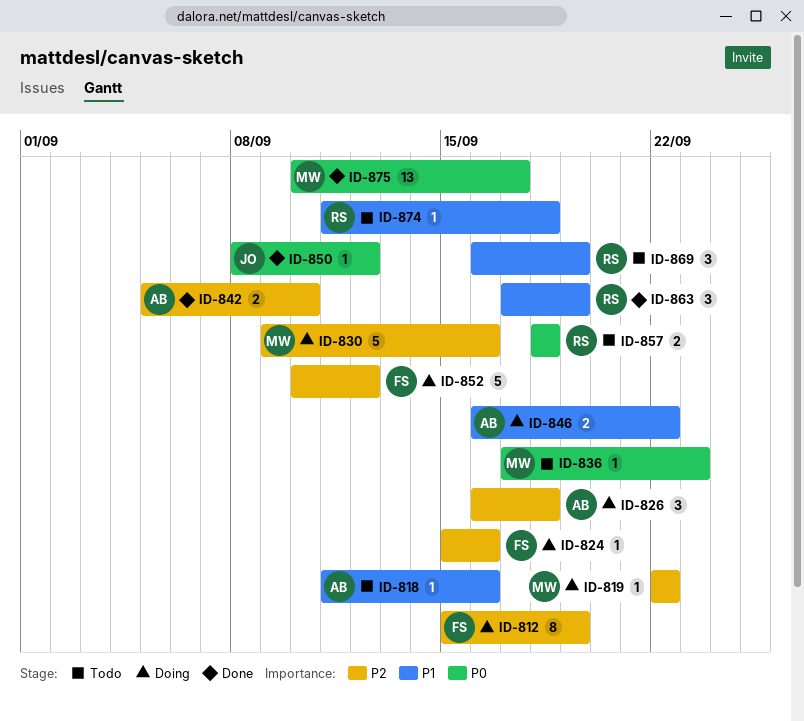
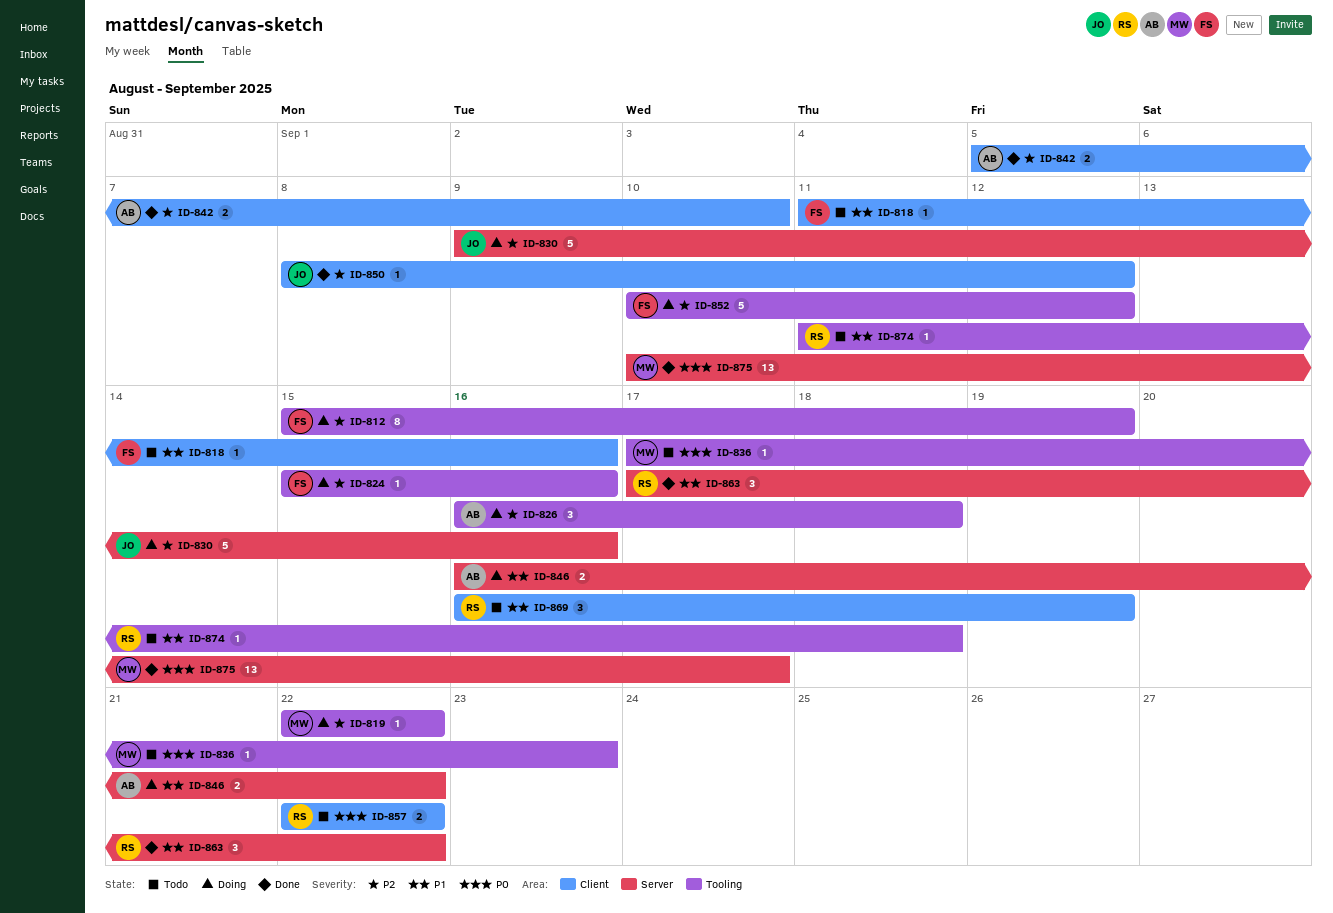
ID-818, owner: AB -> FS
ID-830, owner: MW -> JO
ID-850, priority: P0 -> P2
ID-857, start: Sep 18 -> Sep 22
ID-857, due: Sep 18 -> Sep 22
ID-863, due: Sep 19 -> Sep 22

